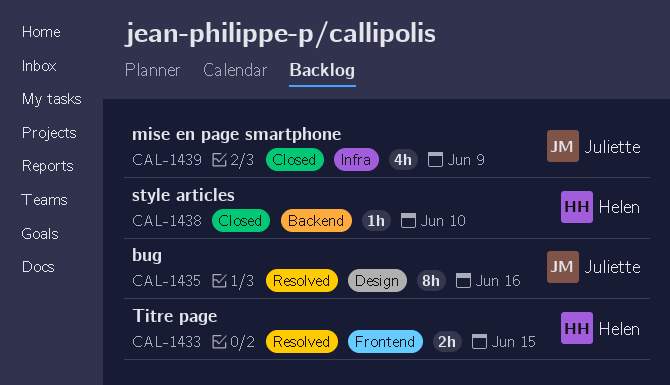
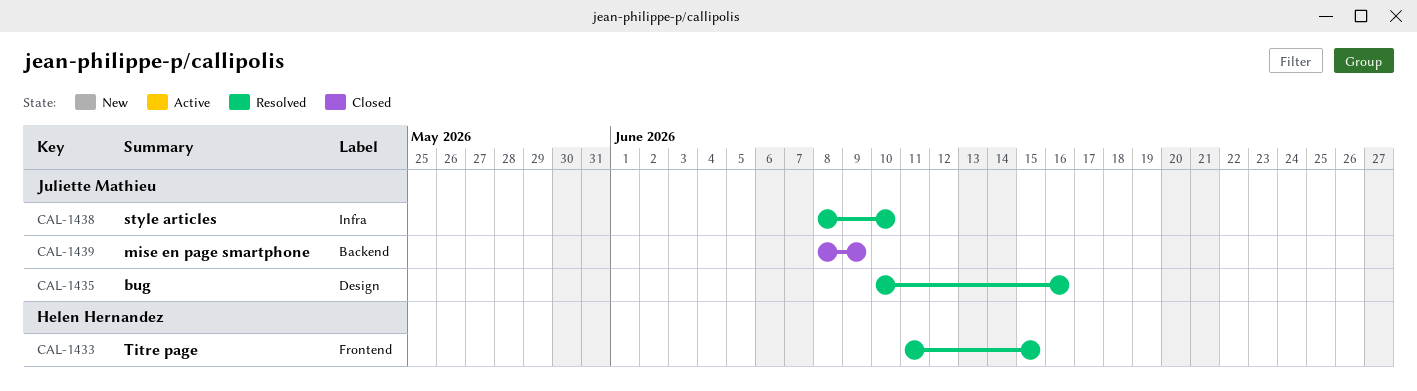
CAL-1438, status: Closed -> Resolved
CAL-1438, owner: Helen Hernandez -> Juliette Mathieu
CAL-1438, label: Backend -> Infra
CAL-1439, label: Infra -> Backend

